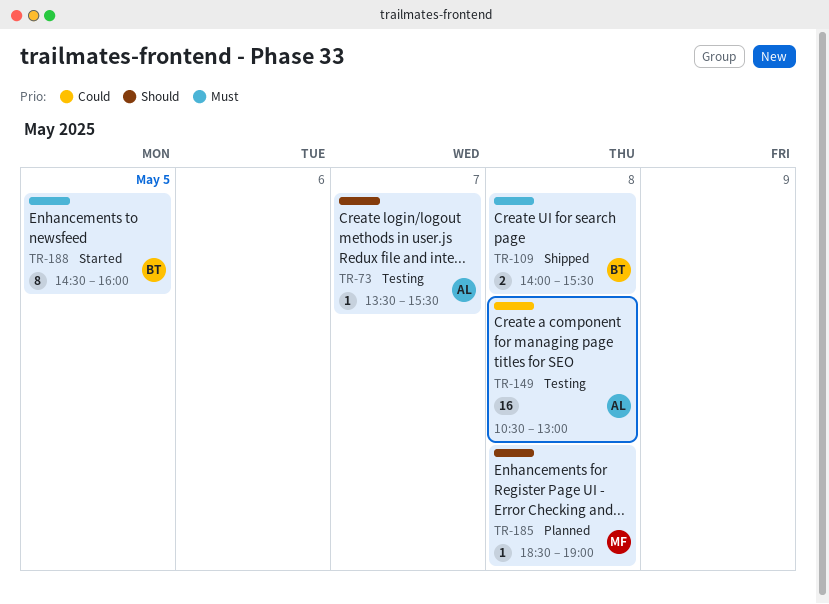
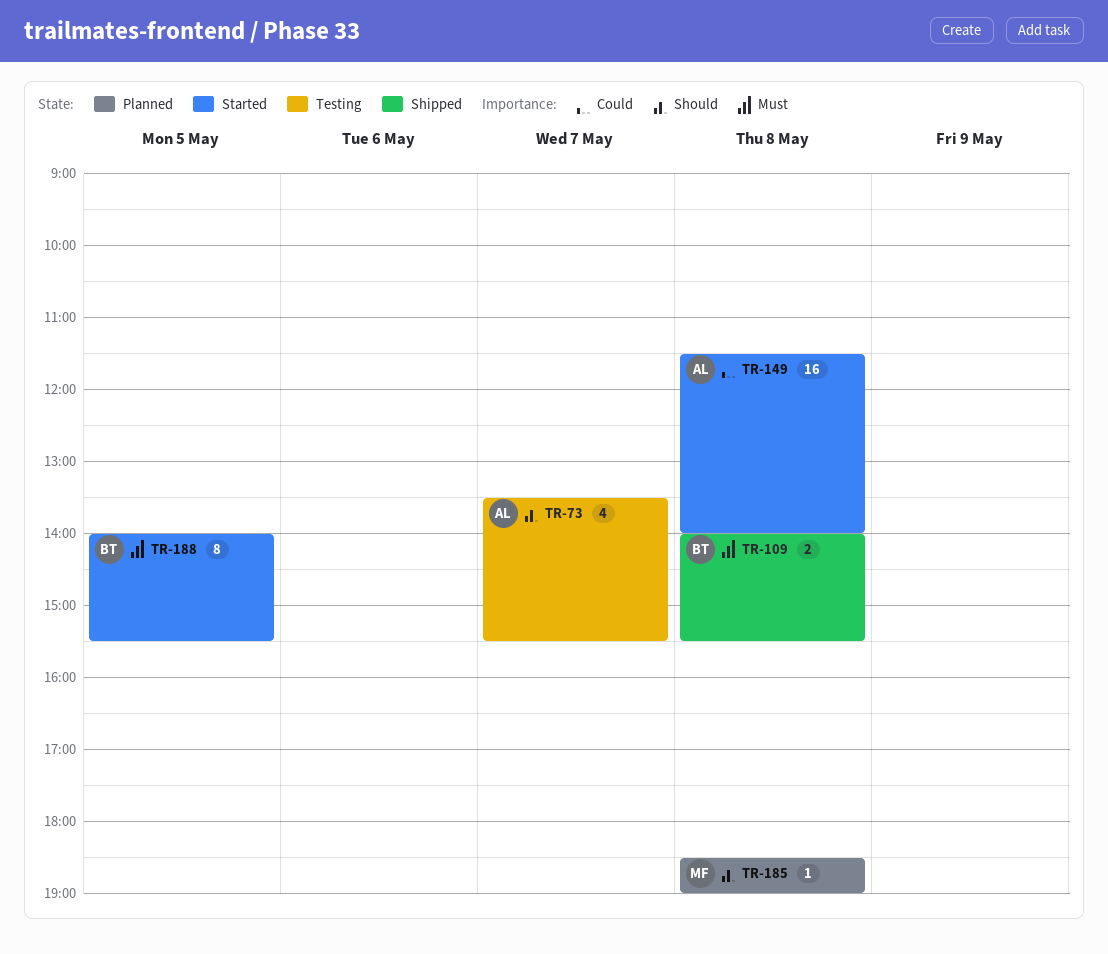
TR-73, estimate: 1 -> 4
TR-149, status: Testing -> Started
TR-149, begins: 10:30 -> 11:30
TR-149, ends: 13:00 -> 14:00
TR-188, begins: 14:30 -> 14:00
TR-188, ends: 16:00 -> 15:30

